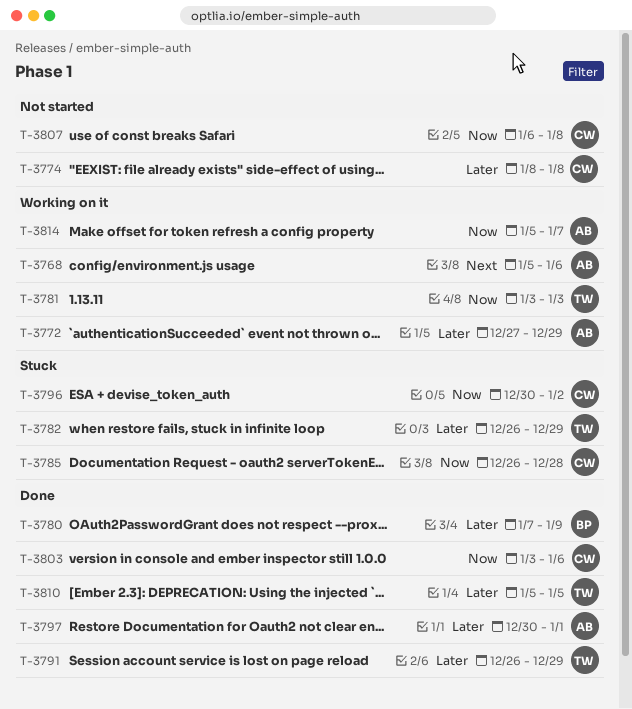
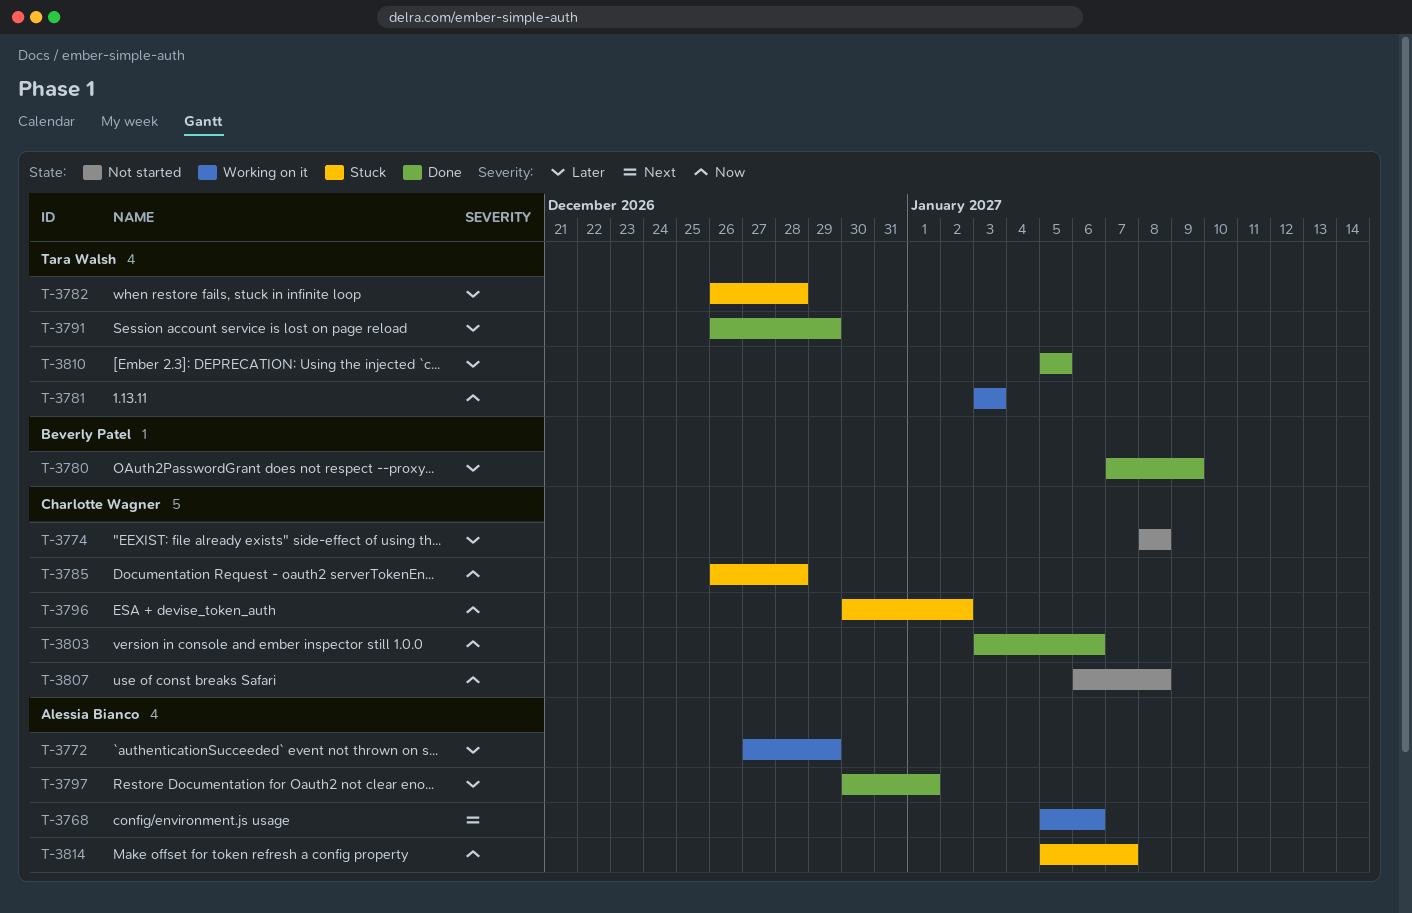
T-3782, due: Dec 29 -> Dec 28
T-3814, status: Working on it -> Stuck

